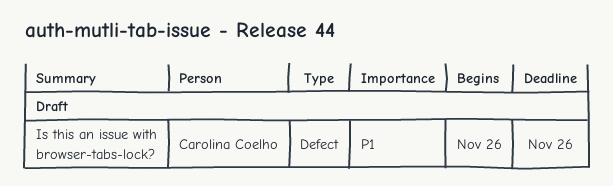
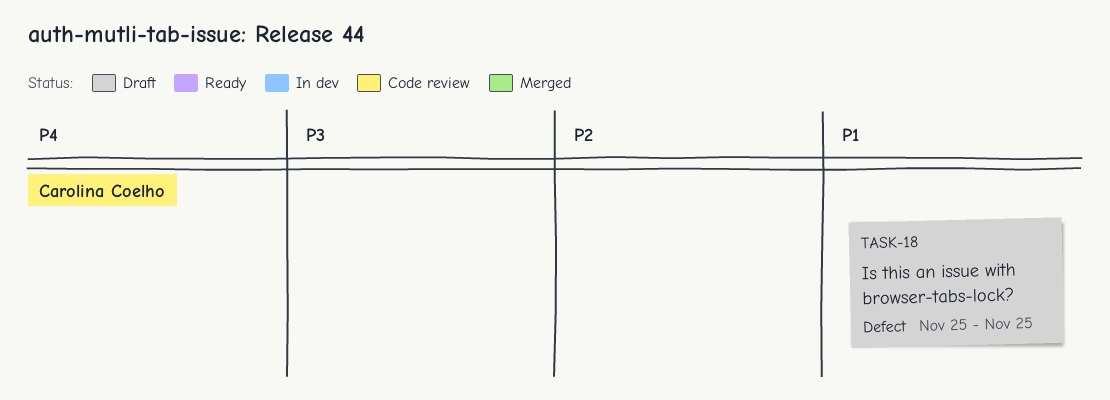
Is this an issue with browser-tabs-lock?, start: Nov 26 -> Nov 25
Is this an issue with browser-tabs-lock?, due: Nov 26 -> Nov 25

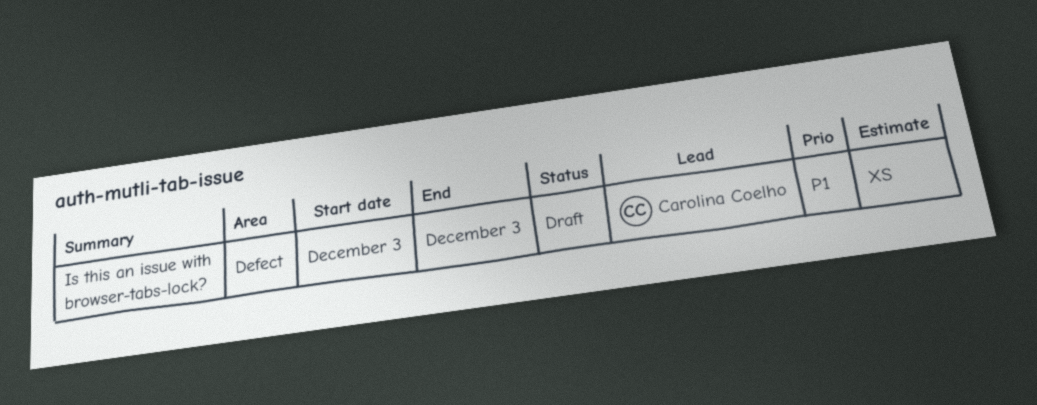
Is this an issue with browser-tabs-lock?, start: Nov 25 -> Dec 3
Is this an issue with browser-tabs-lock?, due: Nov 25 -> Dec 3

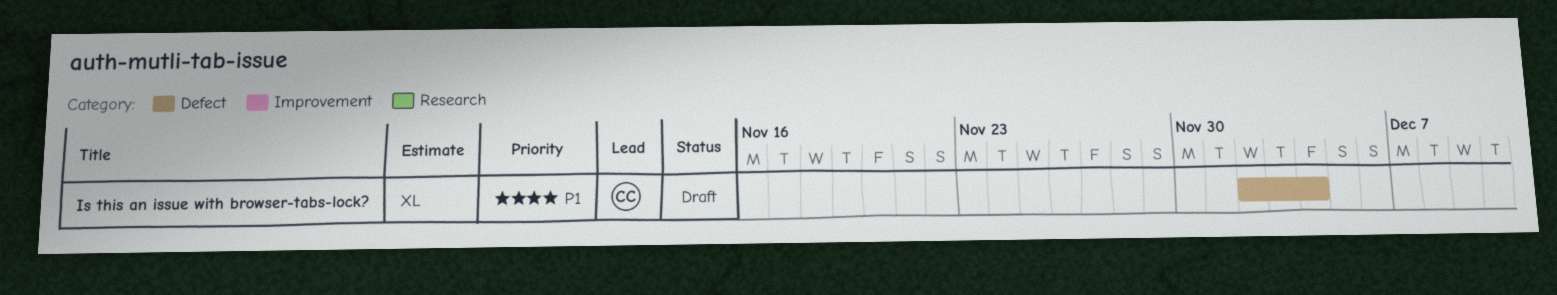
Is this an issue with browser-tabs-lock?, estimate: XS -> XL
Is this an issue with browser-tabs-lock?, start: Dec 3 -> Dec 2
Is this an issue with browser-tabs-lock?, due: Dec 3 -> Dec 4

